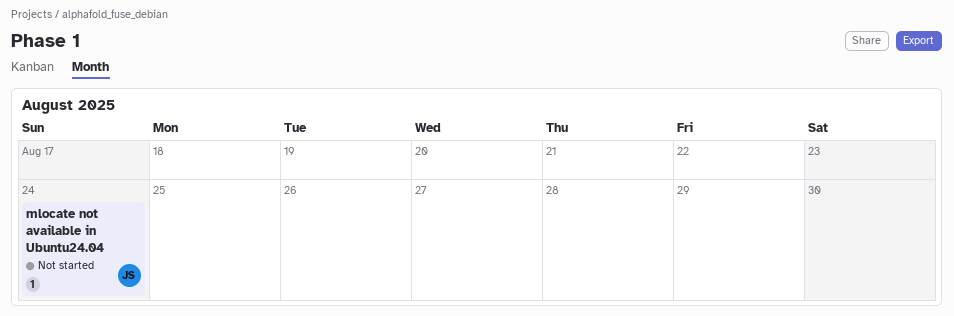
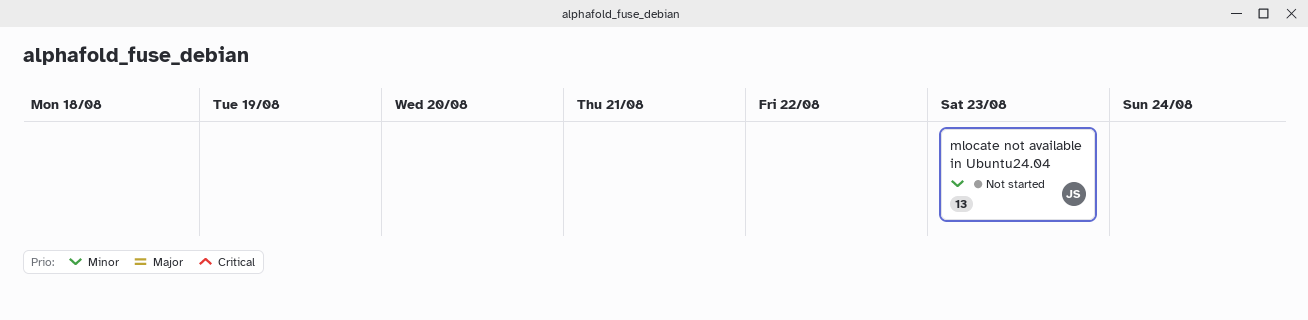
mlocate not available in Ubuntu24.04, estimate: 1 -> 13
mlocate not available in Ubuntu24.04, due: Aug 24 -> Aug 23

